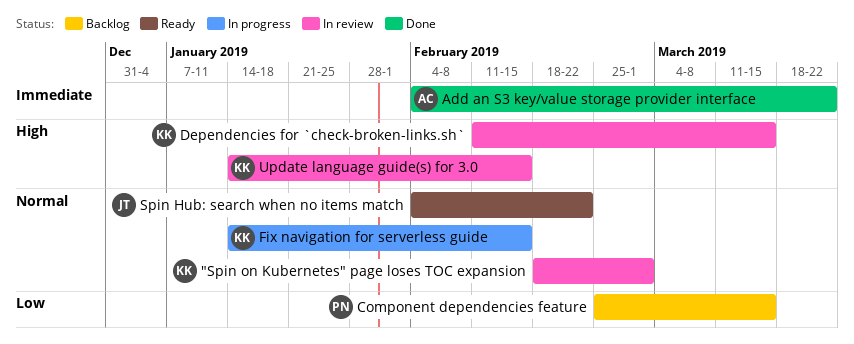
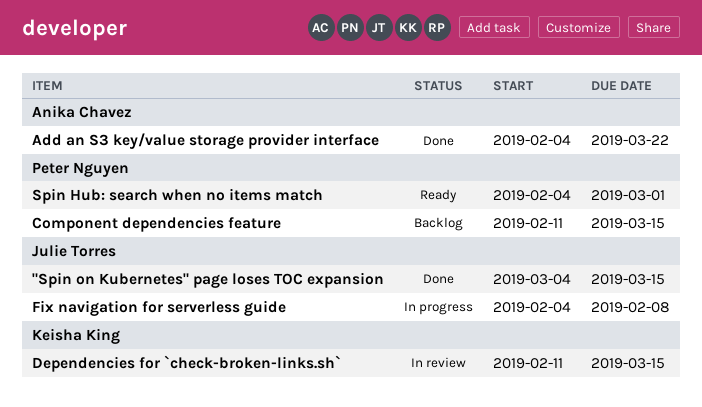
"Spin on Kubernetes" page loses TOC expansion, status: In review -> Done
"Spin on Kubernetes" page loses TOC expansion, owner: Keisha King -> Julie Torres
"Spin on Kubernetes" page loses TOC expansion, start: Feb 18 -> Mar 4
"Spin on Kubernetes" page loses TOC expansion, due: Mar 1 -> Mar 15
Component dependencies feature, start: Feb 25 -> Feb 11
Fix navigation for serverless guide, owner: Keisha King -> Julie Torres
Fix navigation for serverless guide, start: Jan 14 -> Feb 4
Fix navigation for serverless guide, due: Feb 15 -> Feb 8
Spin Hub: search when no items match, owner: Julie Torres -> Peter Nguyen
Spin Hub: search when no items match, due: Feb 22 -> Mar 1
Update language guide(s) for 3.0: present -> none

